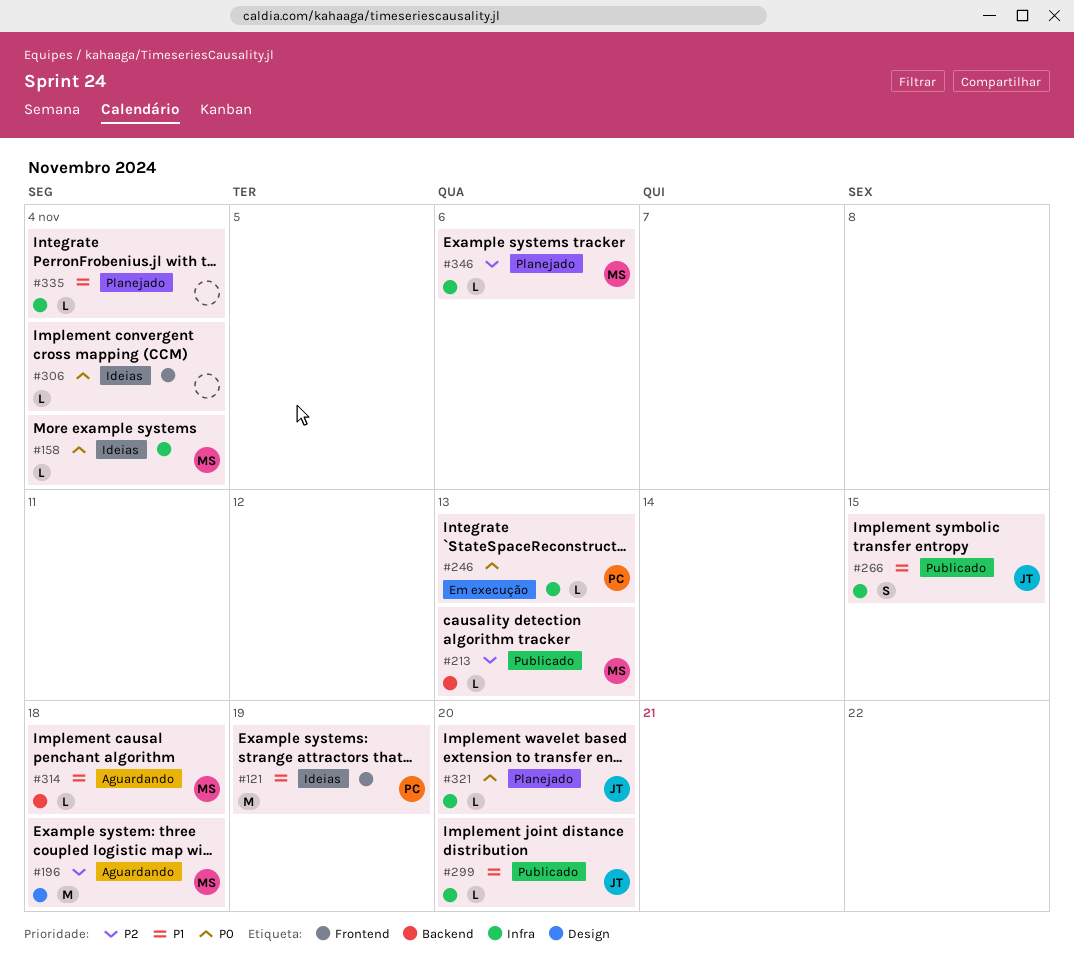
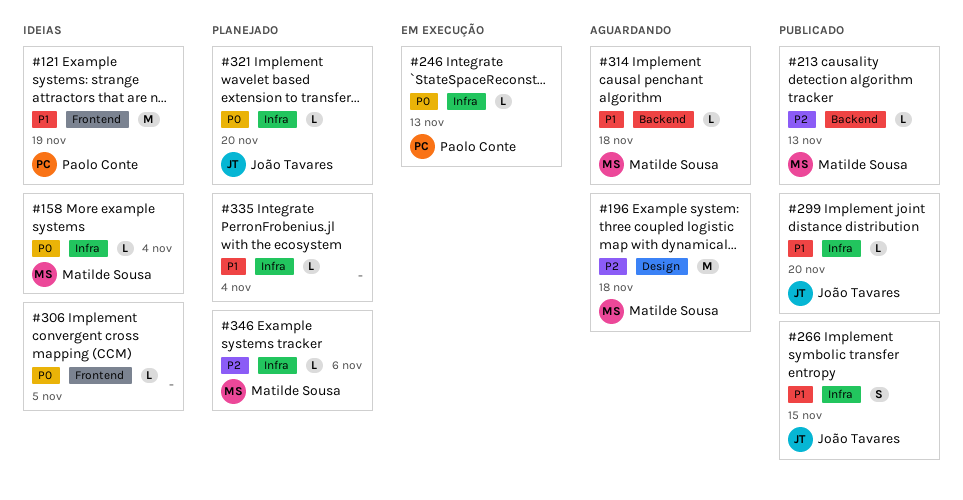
#306, due: Nov 4 -> Nov 5

